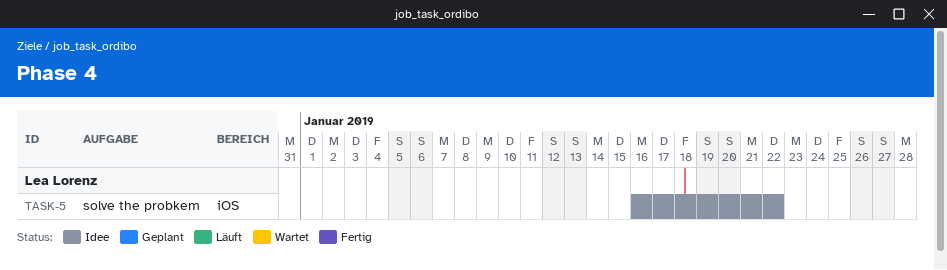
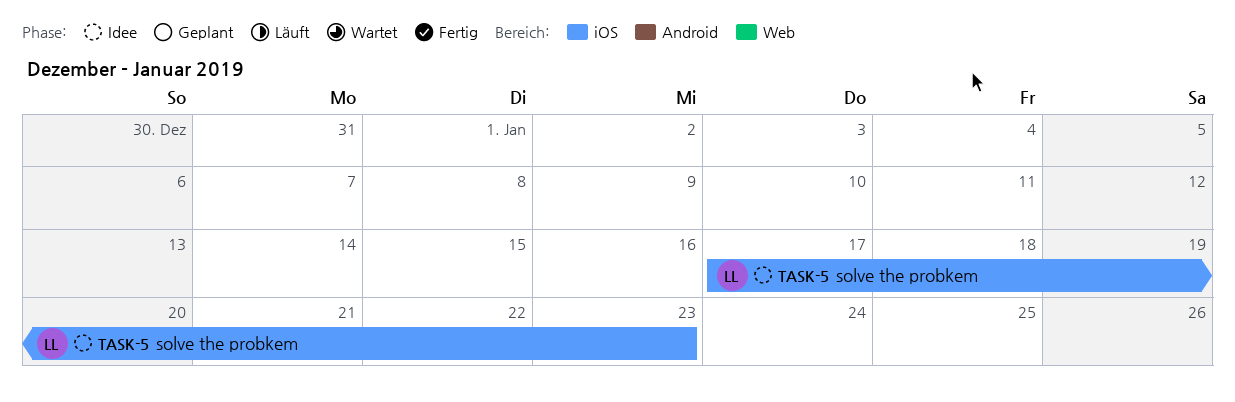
TASK-5, start: Jan 16 -> Jan 17
TASK-5, due: Jan 22 -> Jan 23

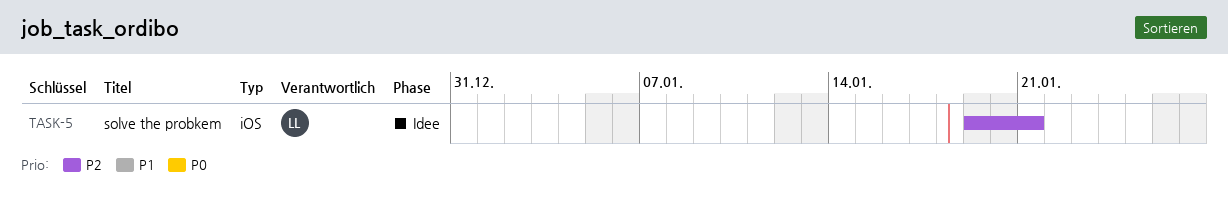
TASK-5, start: Jan 17 -> Jan 19
TASK-5, due: Jan 23 -> Jan 21

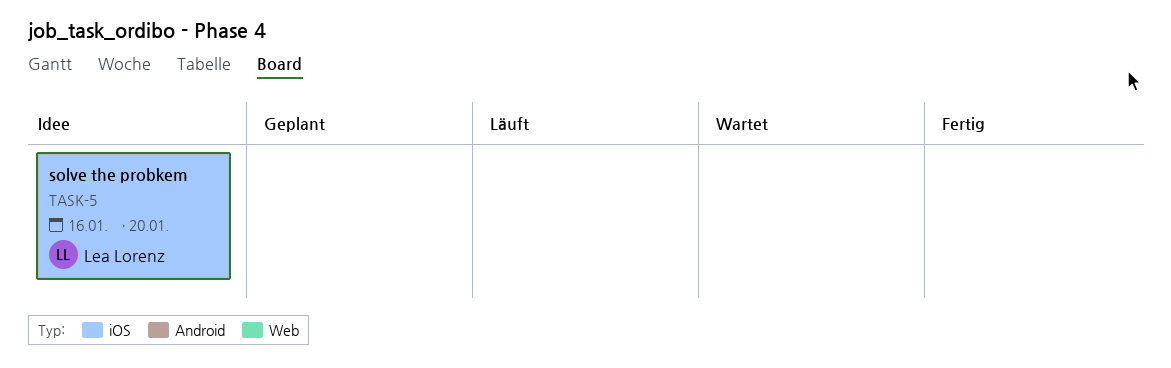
TASK-5, start: Jan 19 -> Jan 16
TASK-5, due: Jan 21 -> Jan 20

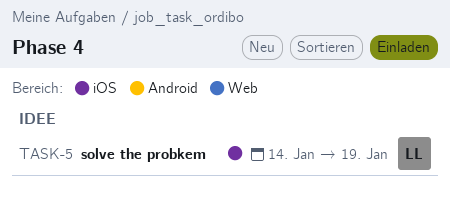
TASK-5, start: Jan 16 -> Jan 14
TASK-5, due: Jan 20 -> Jan 19

